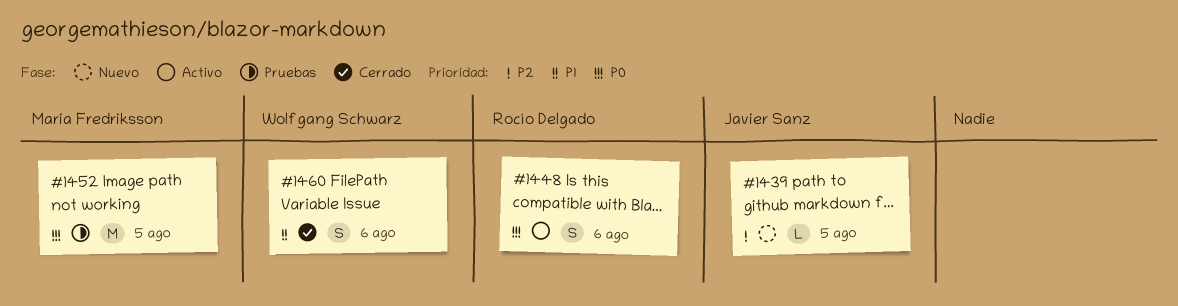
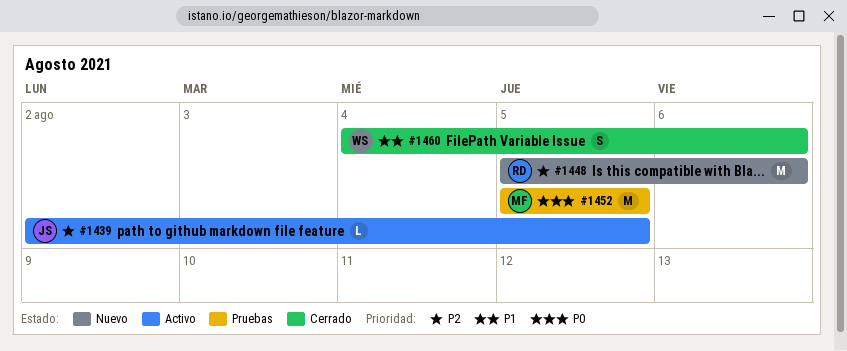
#1439, status: Nuevo -> Activo
#1448, status: Activo -> Nuevo
#1448, priority: P0 -> P2
#1448, estimate: S -> M

